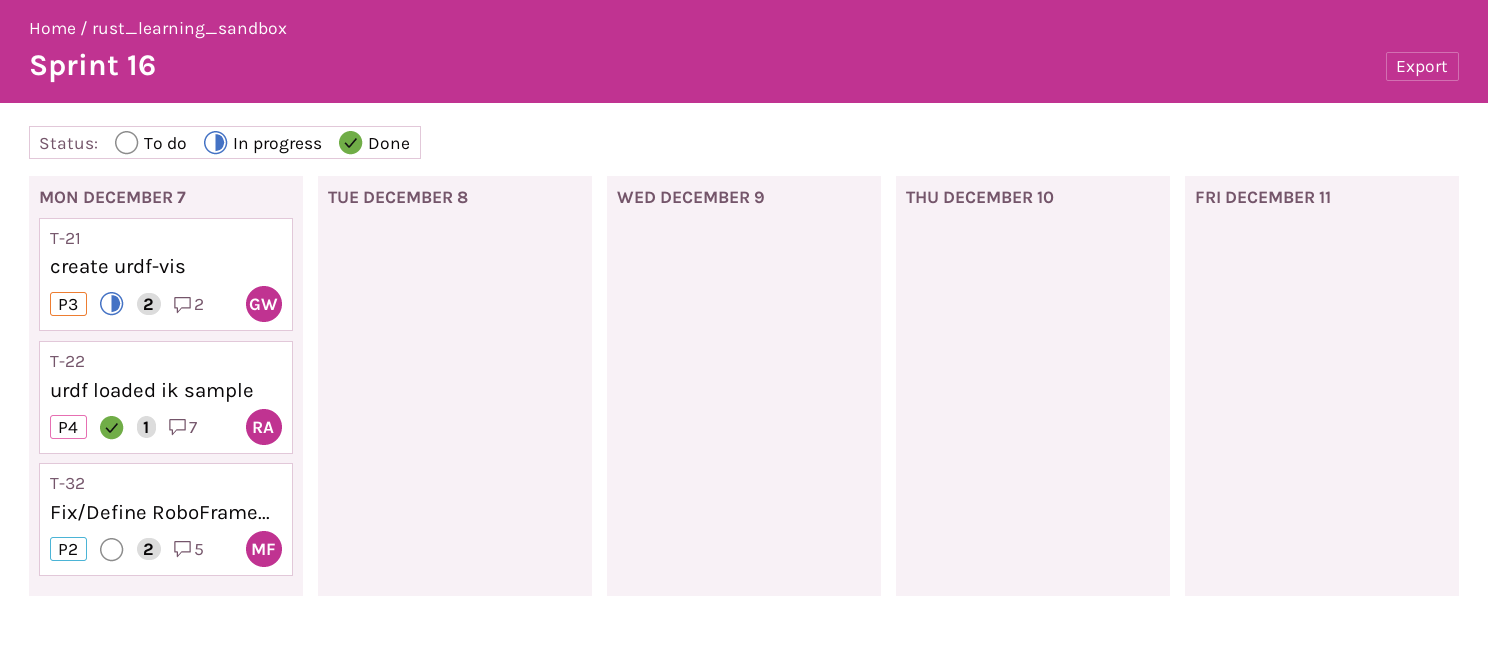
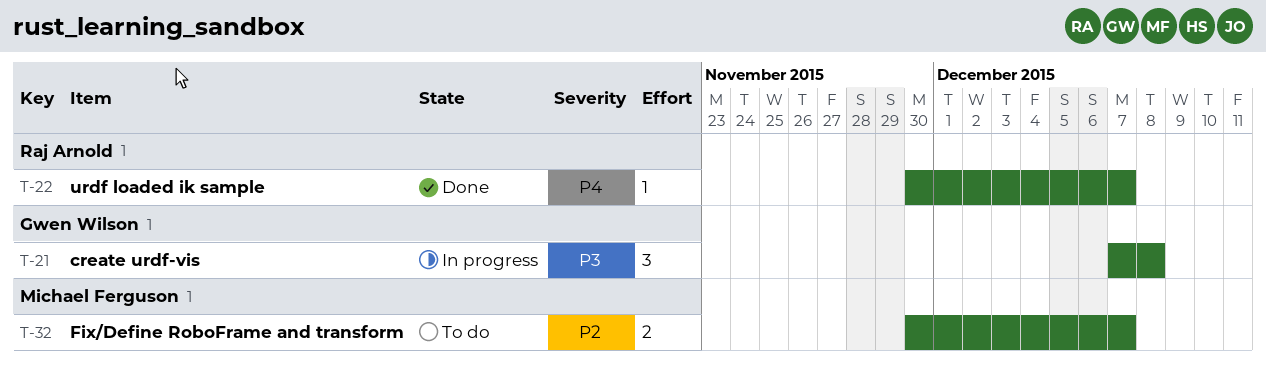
T-21, estimate: 2 -> 3
T-21, due: Dec 7 -> Dec 8

